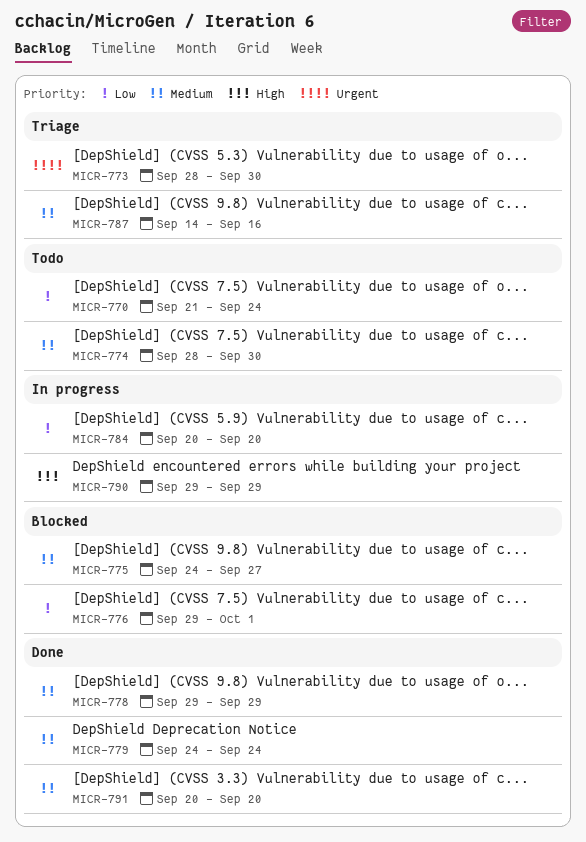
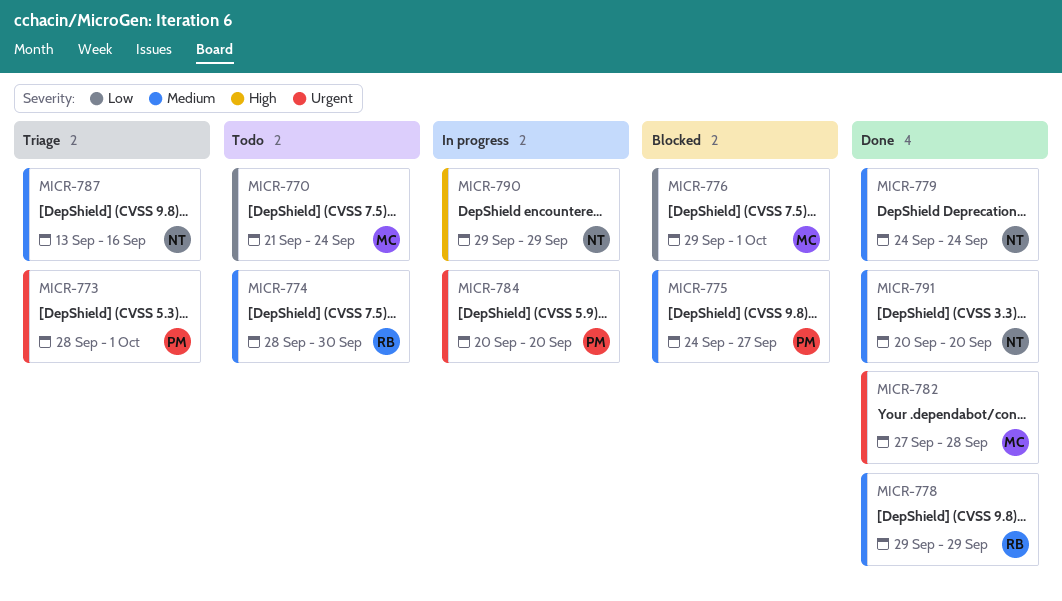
MICR-773, due: Sep 30 -> Oct 1
MICR-782: none -> present
MICR-784, priority: Low -> Urgent
MICR-787, start: Sep 14 -> Sep 13

